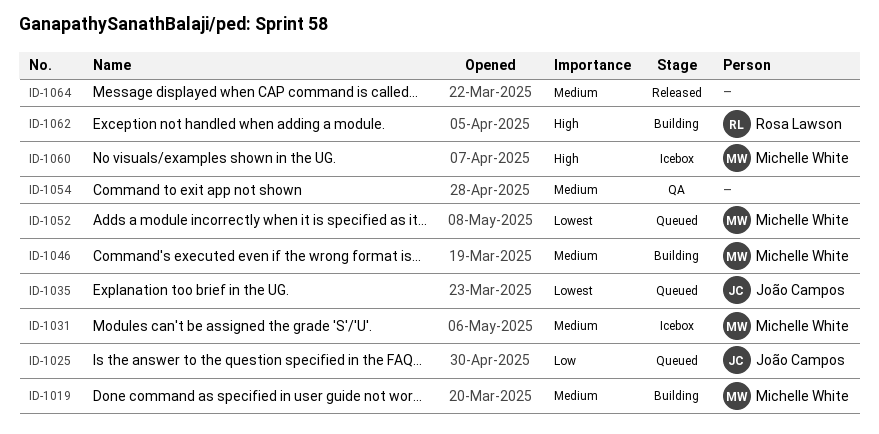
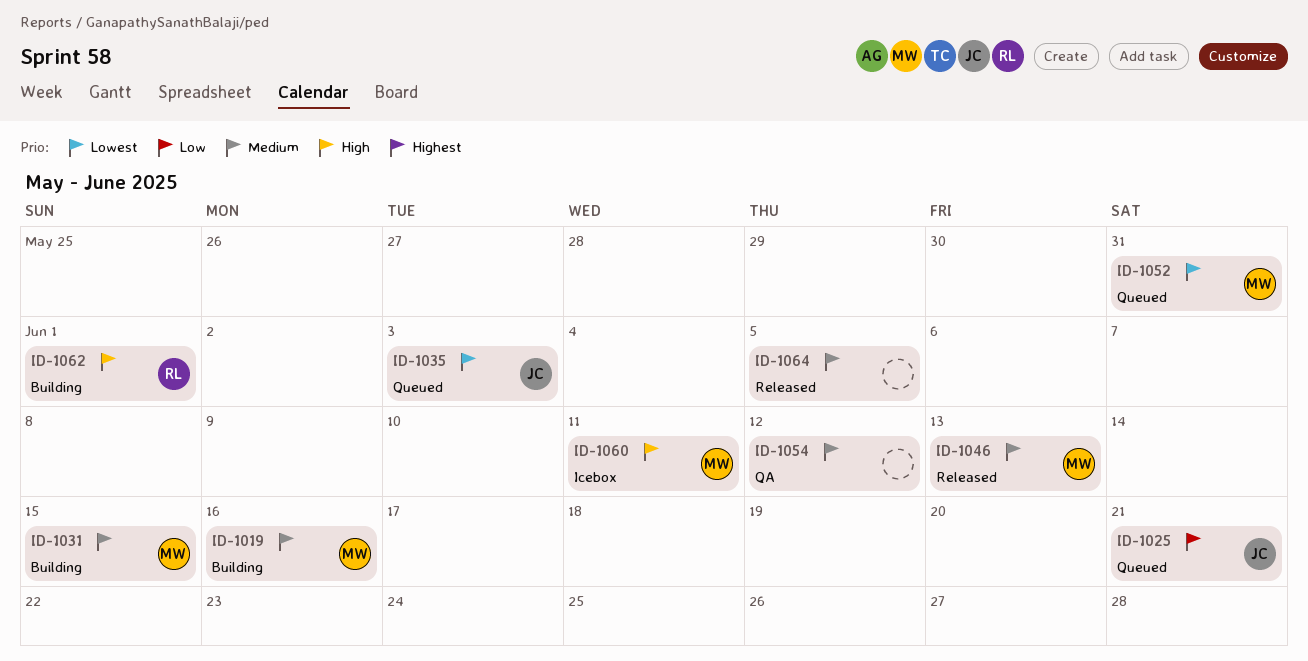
ID-1031, status: Icebox -> Building
ID-1046, status: Building -> Released

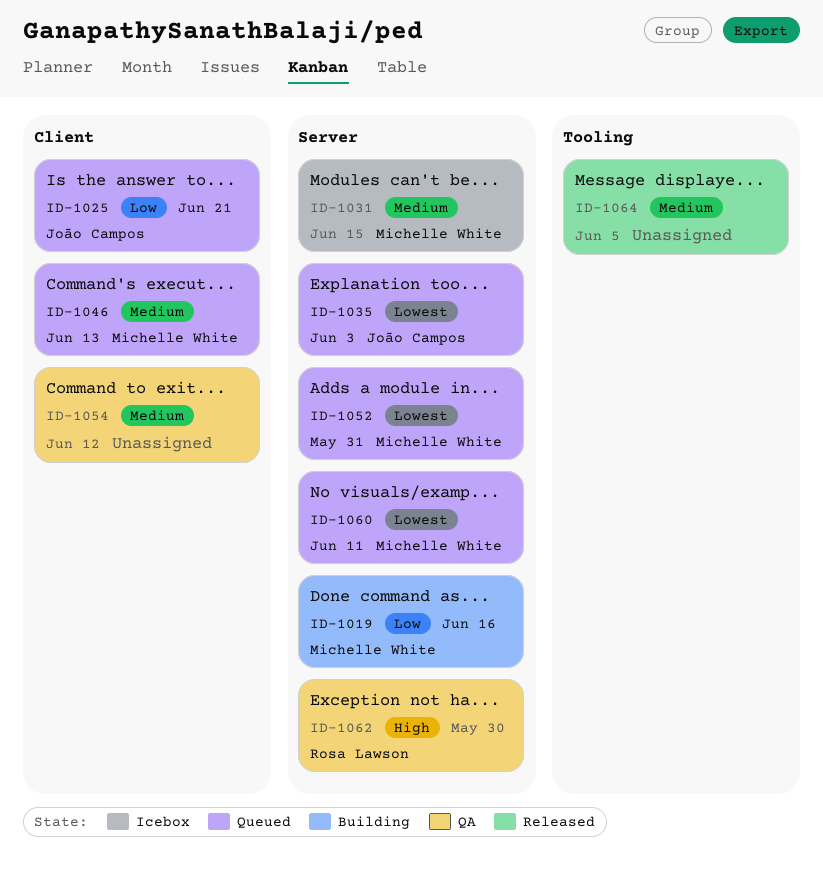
ID-1019, priority: Medium -> Low
ID-1031, status: Building -> Icebox
ID-1046, status: Released -> Queued
ID-1060, status: Icebox -> Queued
ID-1060, priority: High -> Lowest
ID-1062, status: Building -> QA
ID-1062, due: Jun 1 -> May 30

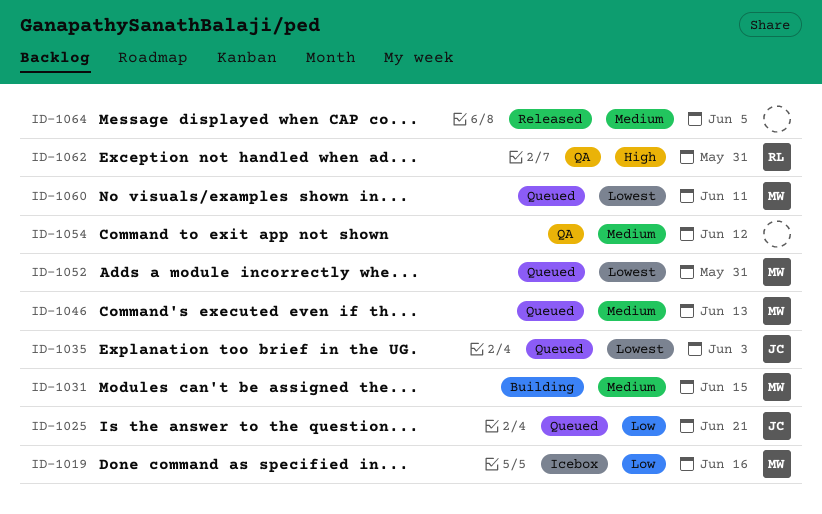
ID-1019, status: Building -> Icebox
ID-1031, status: Icebox -> Building
ID-1062, due: May 30 -> May 31

